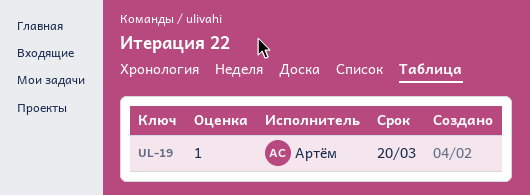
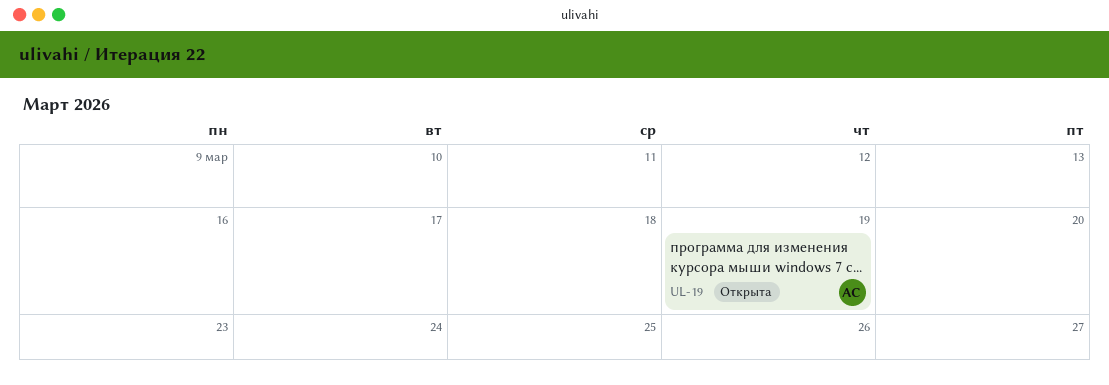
UL-19, due: Mar 20 -> Mar 19

